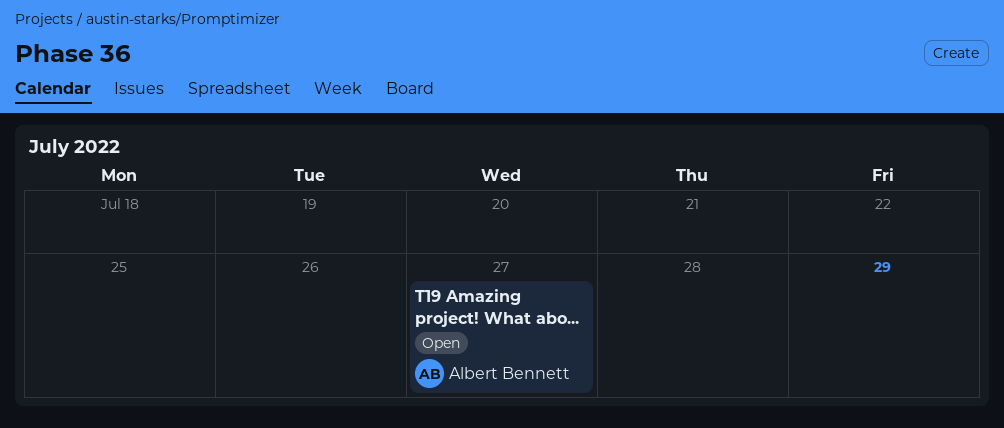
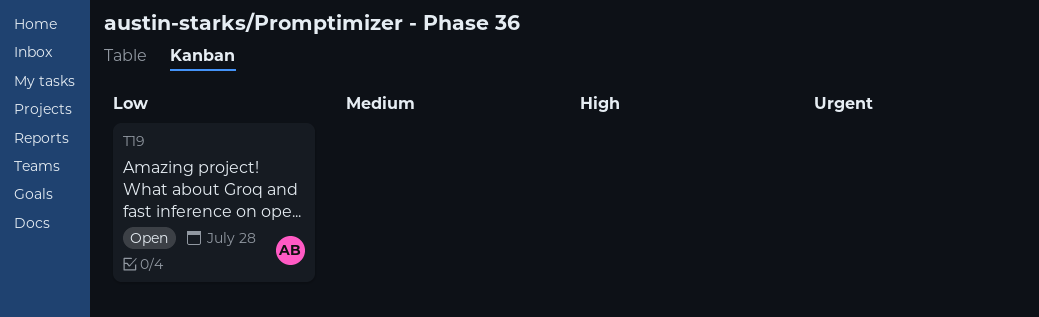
T19, due: Jul 27 -> Jul 28

